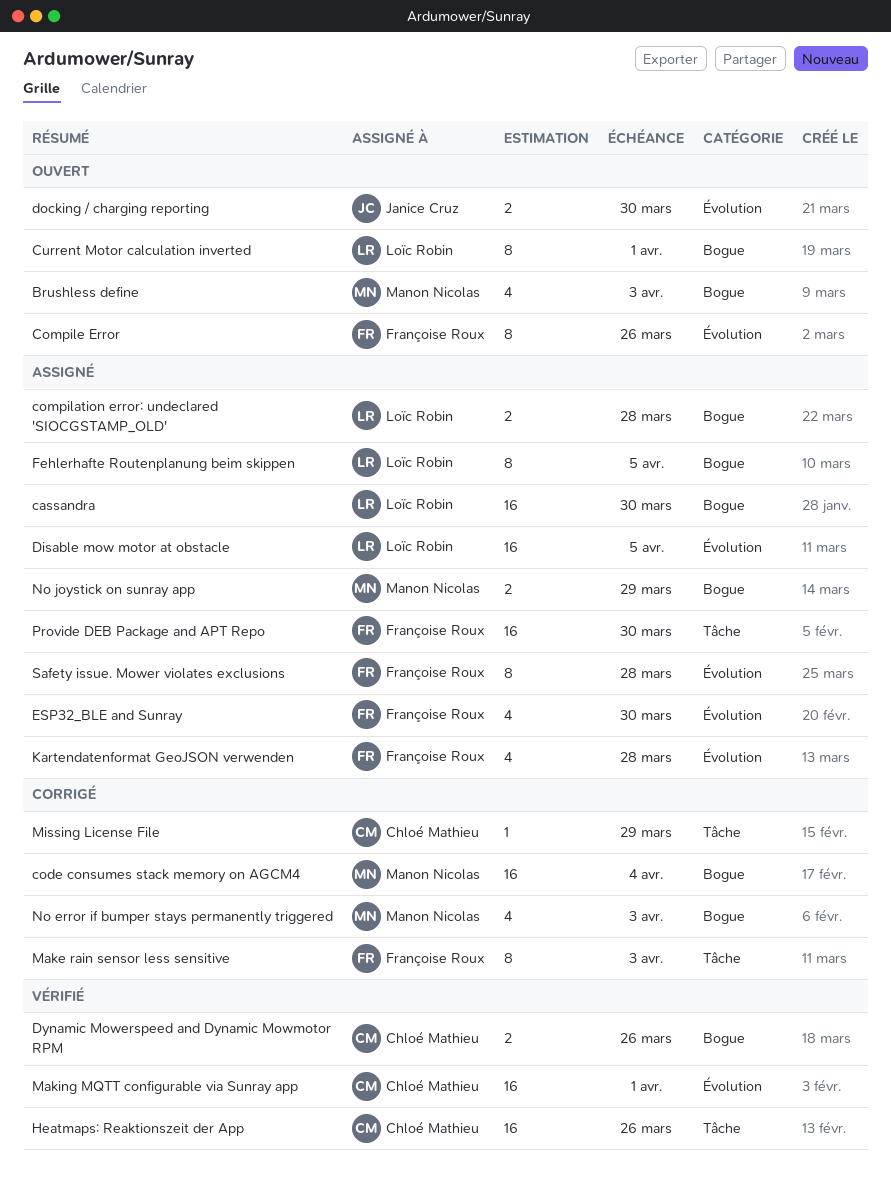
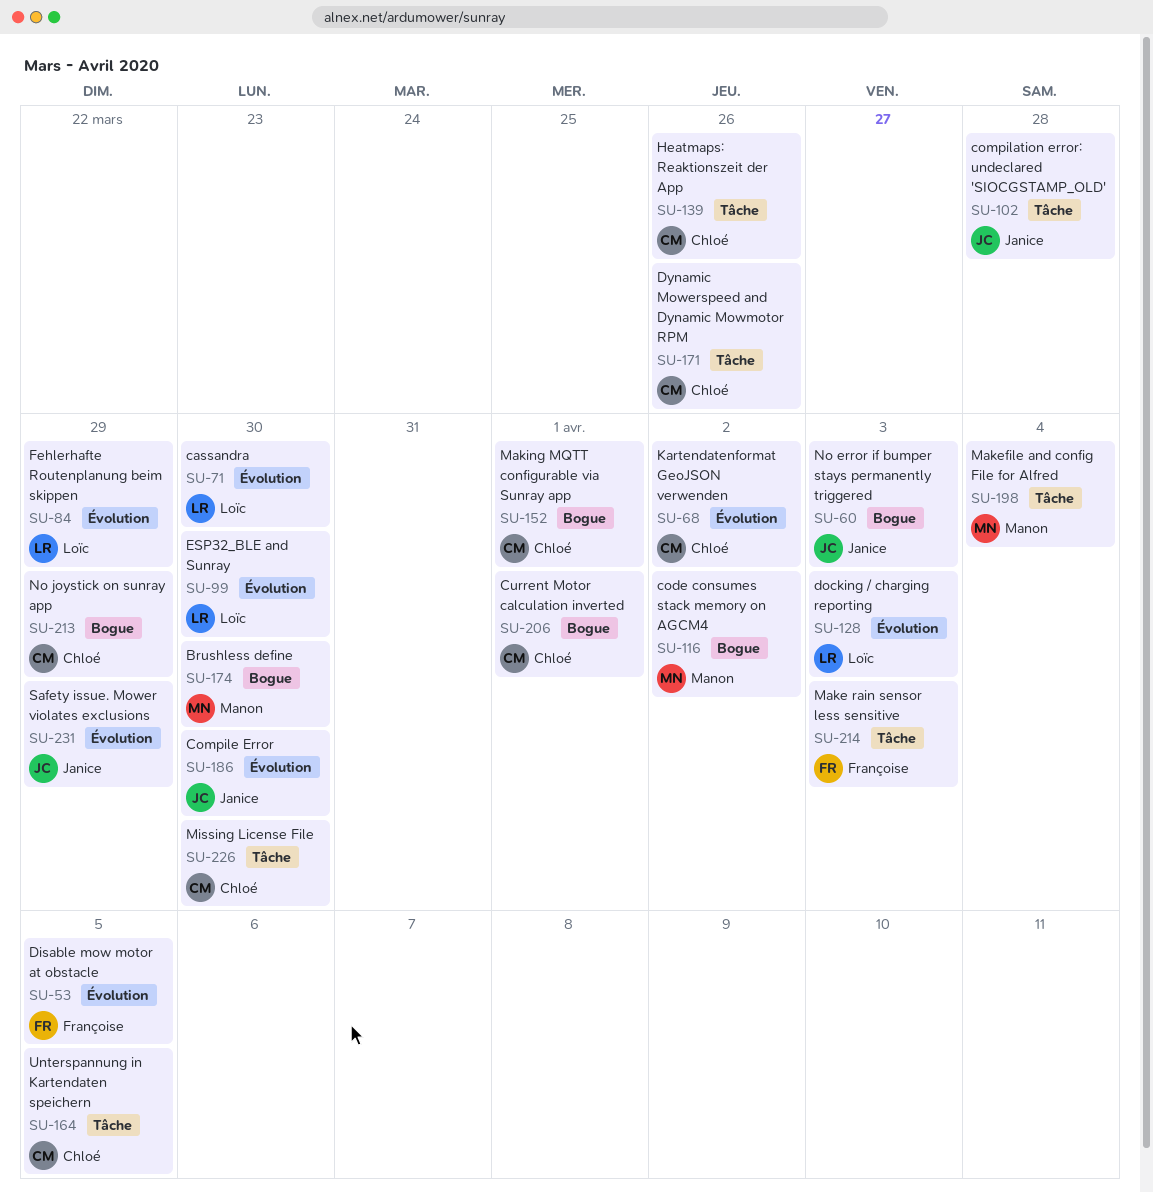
Brushless define, due: Apr 3 -> Mar 30
cassandra, label: Bogue -> Évolution
code consumes stack memory on AGCM4, due: Apr 4 -> Apr 2
compilation error: undeclared 'SIOCGSTAMP_OLD', owner: Loïc Robin -> Janice Cruz
compilation error: undeclared 'SIOCGSTAMP_OLD', label: Bogue -> Tâche
Compile Error, owner: Françoise Roux -> Janice Cruz
Compile Error, due: Mar 26 -> Mar 30
Current Motor calculation inverted, owner: Loïc Robin -> Chloé Mathieu
Disable mow motor at obstacle, owner: Loïc Robin -> Françoise Roux
docking / charging reporting, owner: Janice Cruz -> Loïc Robin
docking / charging reporting, due: Mar 30 -> Apr 3
Dynamic Mowerspeed and Dynamic Mowmotor RPM, label: Bogue -> Tâche
ESP32_BLE and Sunray, owner: Françoise Roux -> Loïc Robin
Fehlerhafte Routenplanung beim skippen, label: Bogue -> Évolution
Fehlerhafte Routenplanung beim skippen, due: Apr 5 -> Mar 29
Kartendatenformat GeoJSON verwenden, owner: Françoise Roux -> Chloé Mathieu
Kartendatenformat GeoJSON verwenden, due: Mar 28 -> Apr 2
Makefile and config File for Alfred: none -> present
Making MQTT configurable via Sunray app, label: Évolution -> Bogue
Missing License File, due: Mar 29 -> Mar 30
No error if bumper stays permanently triggered, owner: Manon Nicolas -> Janice Cruz
No joystick on sunray app, owner: Manon Nicolas -> Chloé Mathieu
Provide DEB Package and APT Repo: present -> none
Safety issue. Mower violates exclusions, owner: Françoise Roux -> Janice Cruz
Safety issue. Mower violates exclusions, due: Mar 28 -> Mar 29
Unterspannung in Kartendaten speichern: none -> present

